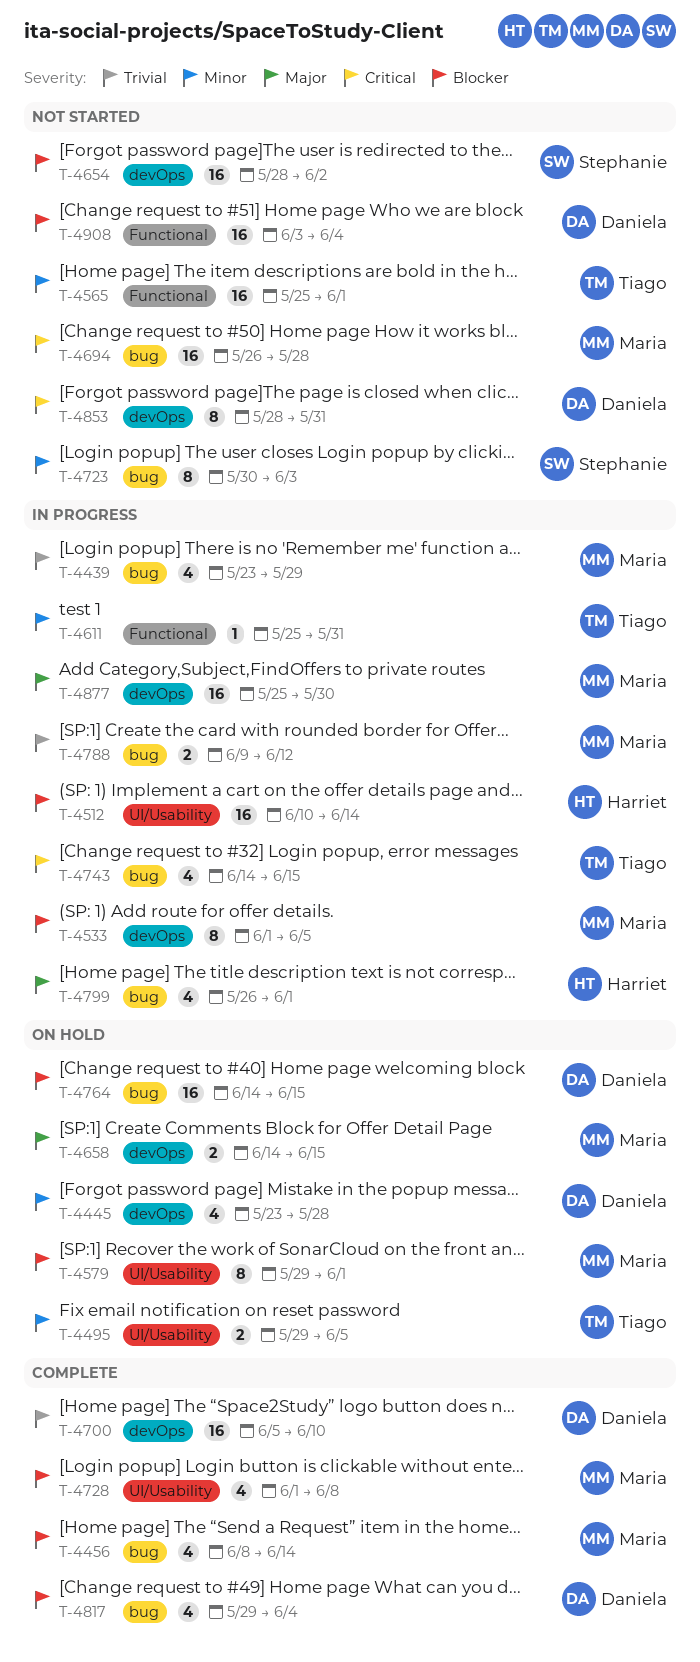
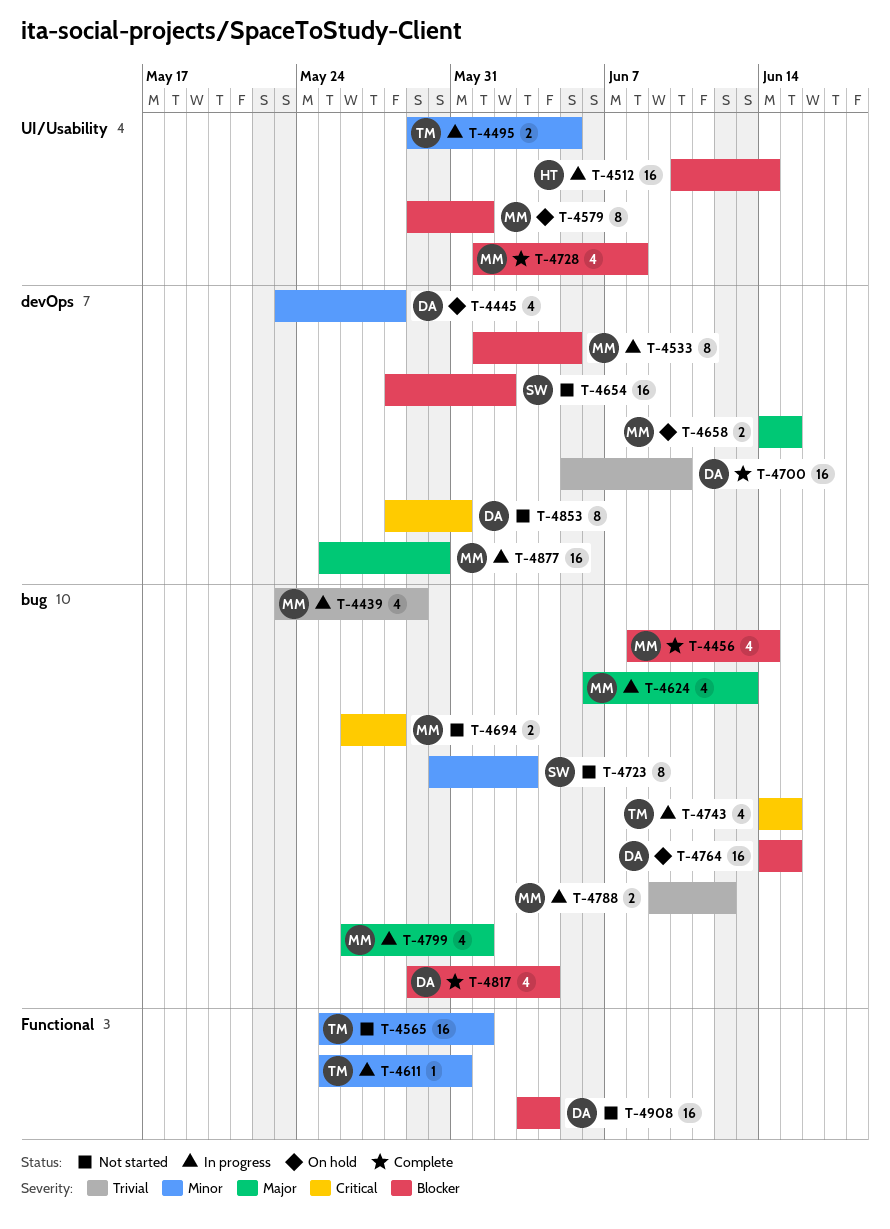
T-4495, status: On hold -> In progress
T-4624: none -> present
T-4694, estimate: 16 -> 2
T-4799, owner: Harriet -> Maria

